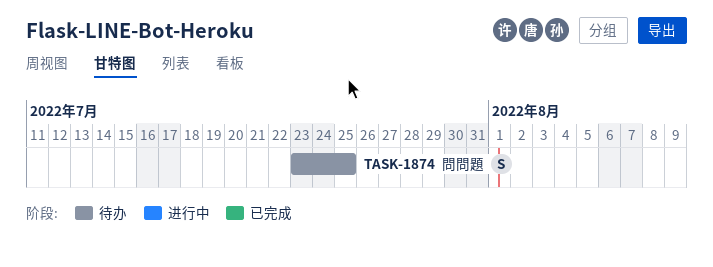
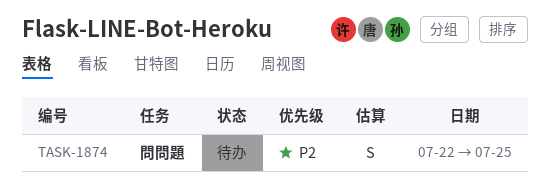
TASK-1874, start: Jul 23 -> Jul 22

